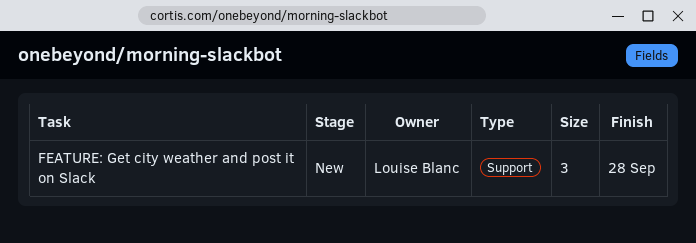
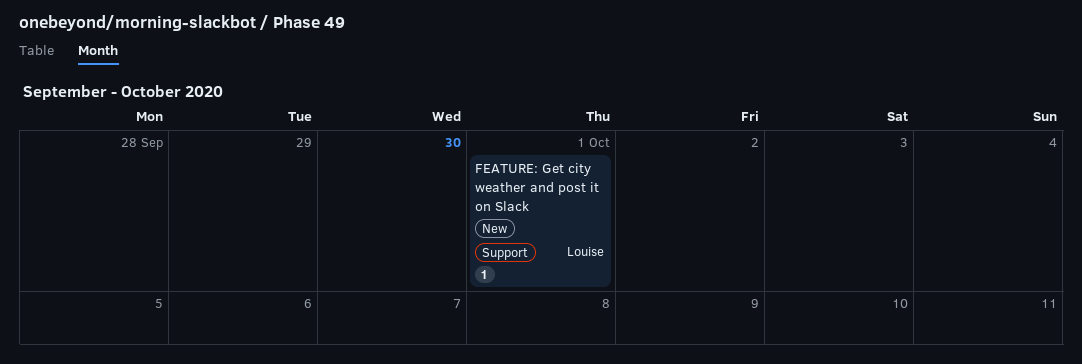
FEATURE: Get city weather and post it on Slack, estimate: 3 -> 1
FEATURE: Get city weather and post it on Slack, due: Sep 28 -> Oct 1

